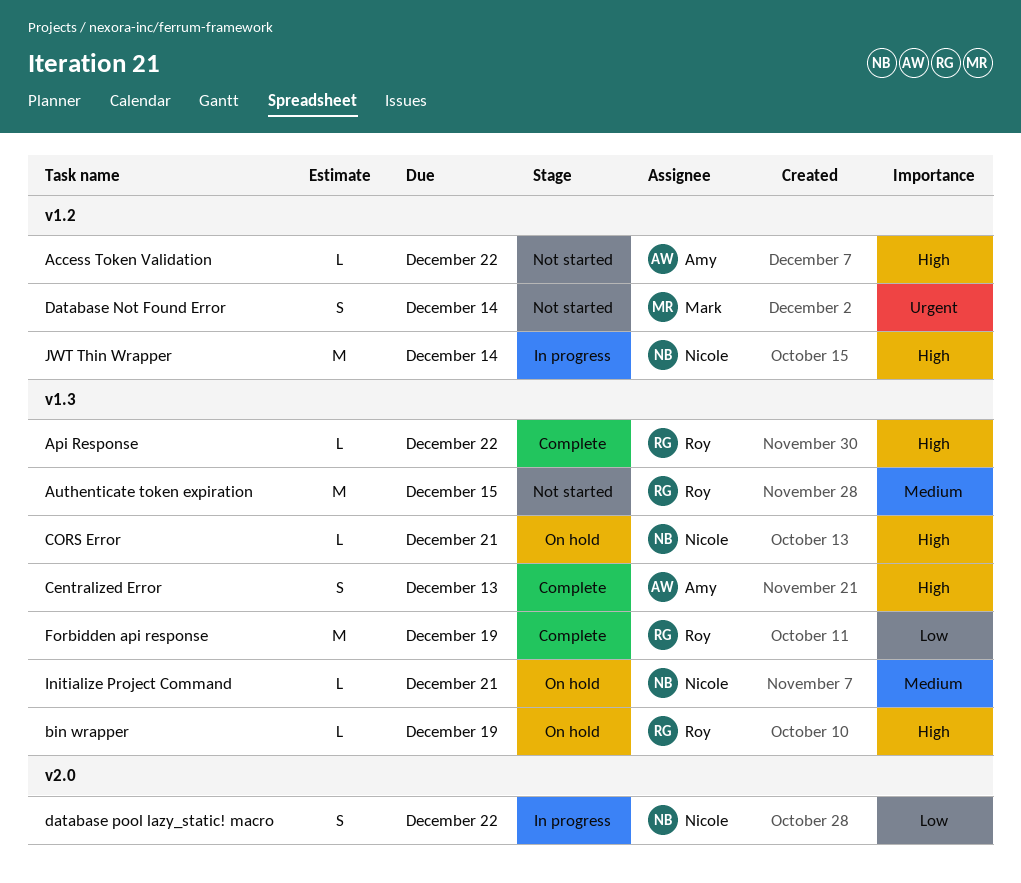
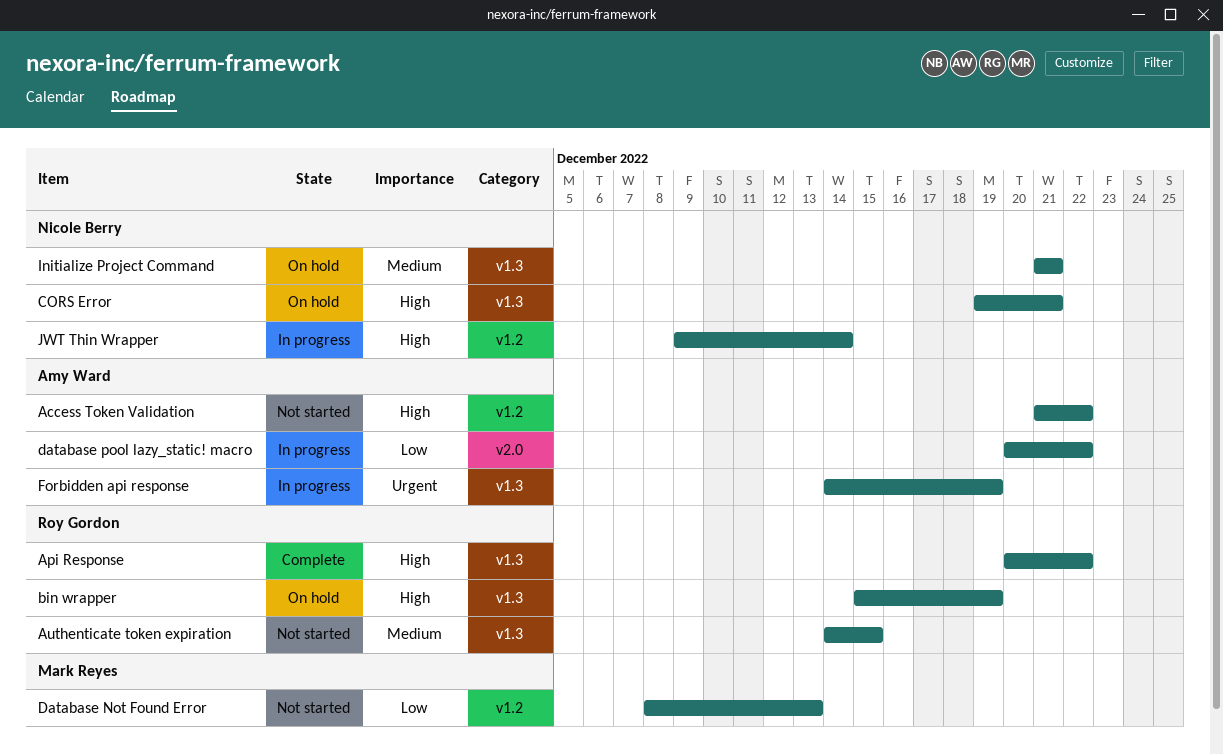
Centralized Error: present -> none
Database Not Found Error, priority: Urgent -> Low
Database Not Found Error, due: Dec 14 -> Dec 13
database pool lazy_static! macro, owner: Nicole Berry -> Amy Ward
Forbidden api response, status: Complete -> In progress
Forbidden api response, owner: Roy Gordon -> Amy Ward
Forbidden api response, priority: Low -> Urgent

